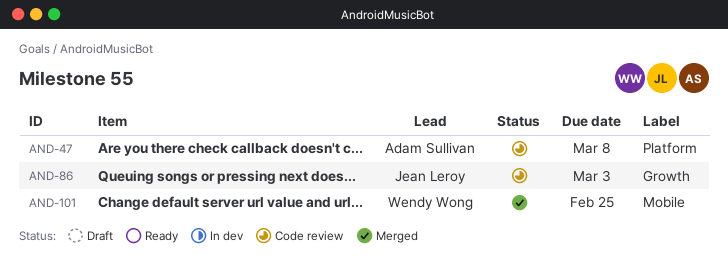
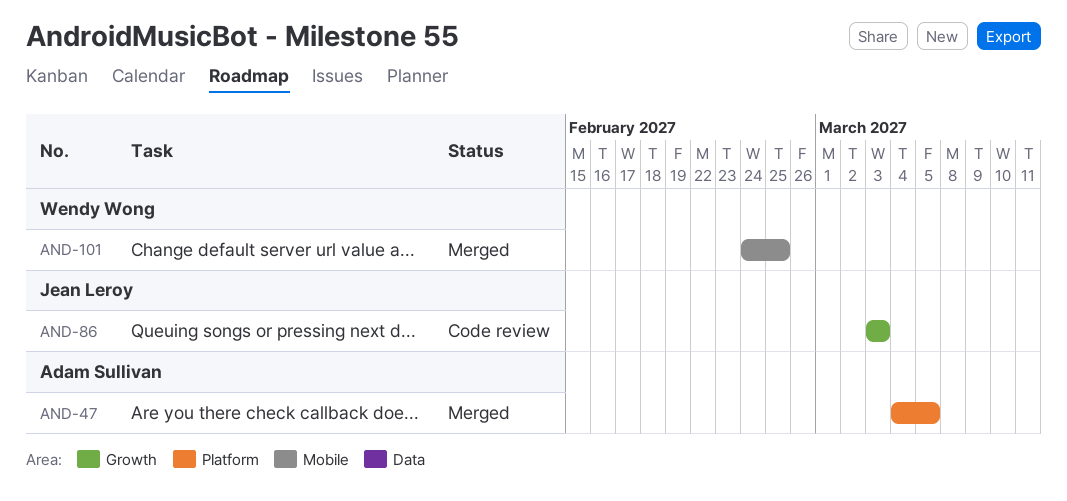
AND-47, status: Code review -> Merged
AND-47, due: Mar 8 -> Mar 5

